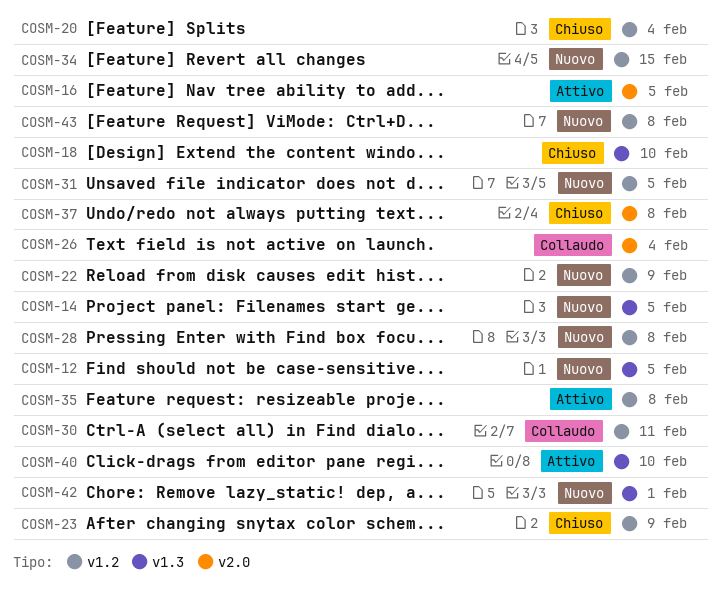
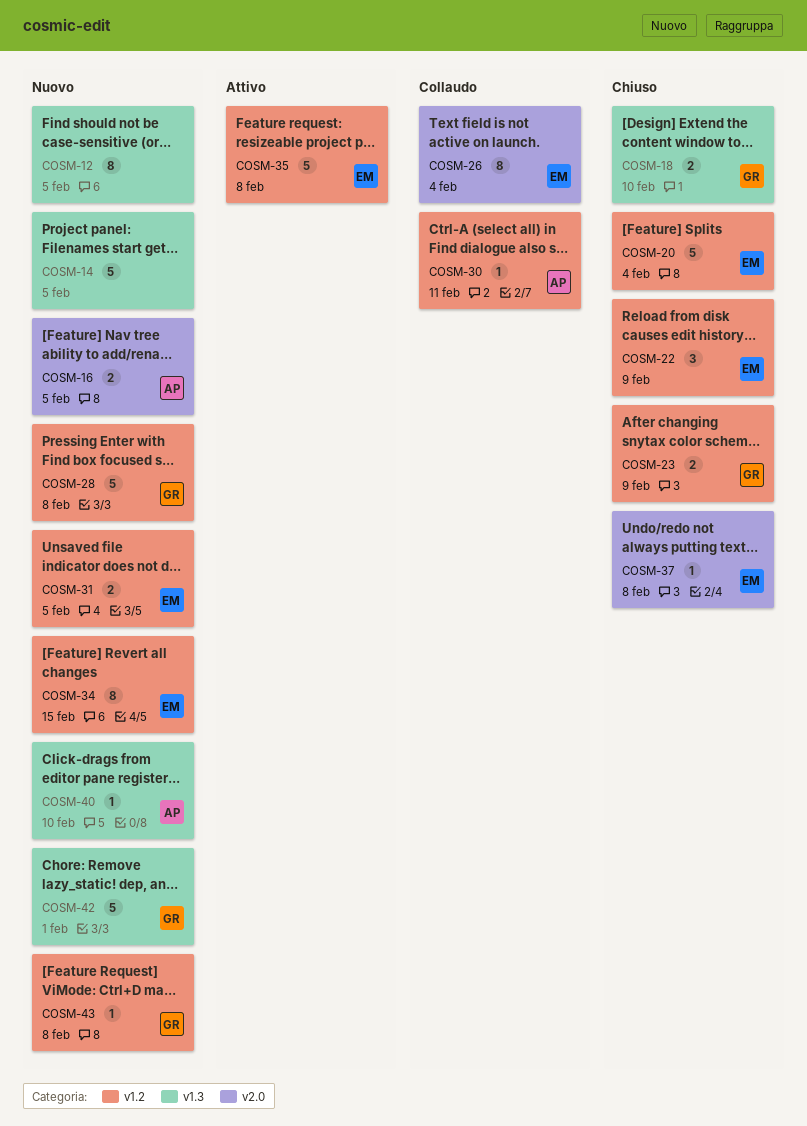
COSM-16, status: Attivo -> Nuovo
COSM-22, status: Nuovo -> Chiuso
COSM-40, status: Attivo -> Nuovo

